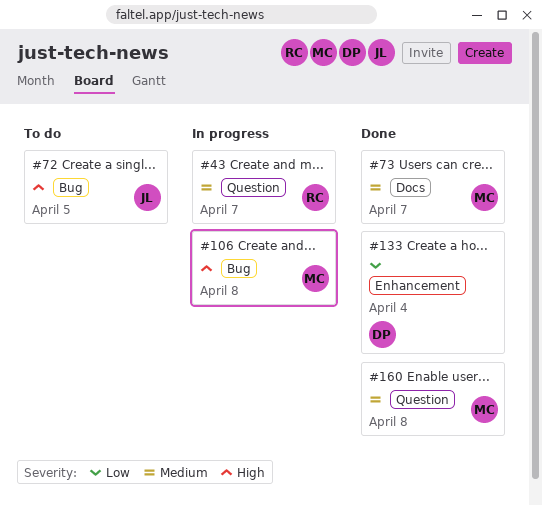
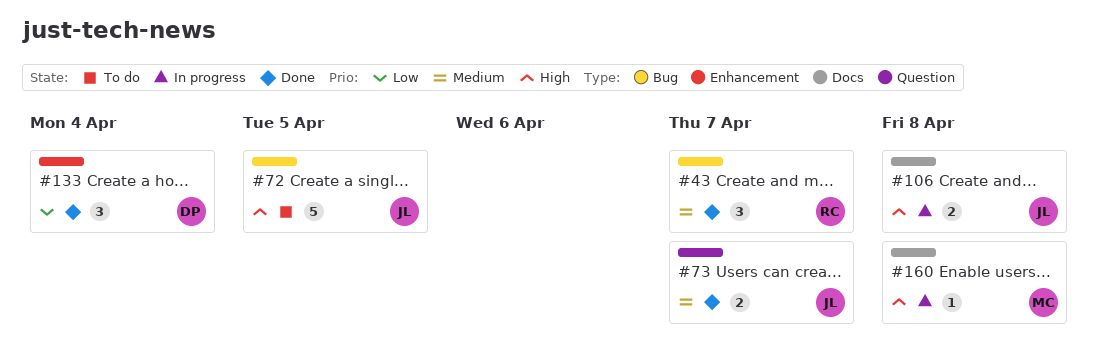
#43, status: In progress -> Done
#43, label: Question -> Bug
#73, owner: MC -> JL
#73, label: Docs -> Question
#106, owner: MC -> JL
#106, label: Bug -> Docs
#160, status: Done -> In progress
#160, priority: Medium -> High
#160, label: Question -> Docs

